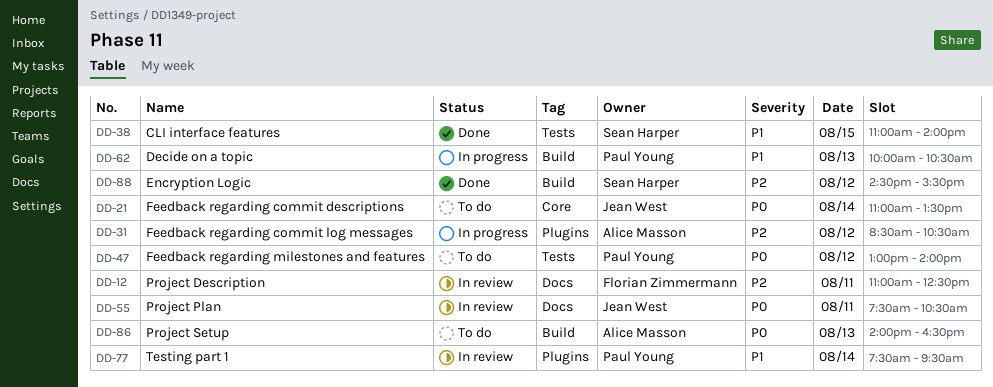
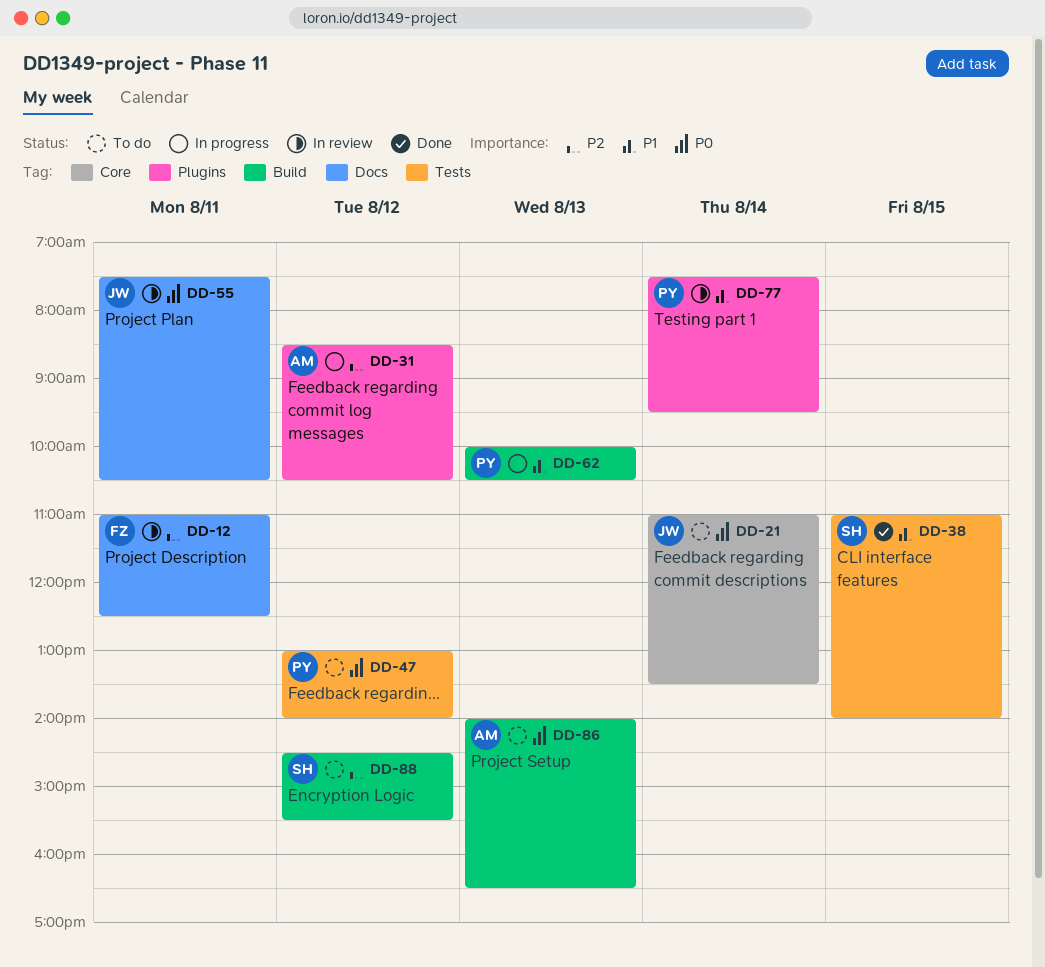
DD-88, status: Done -> To do

